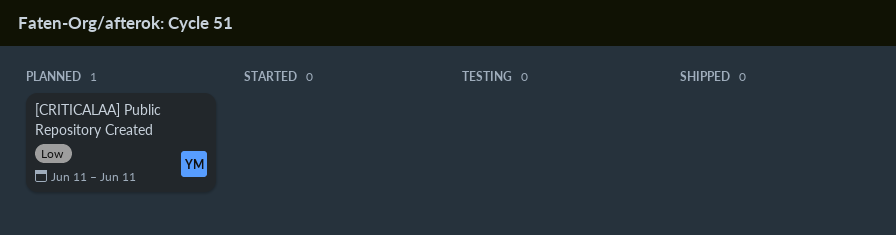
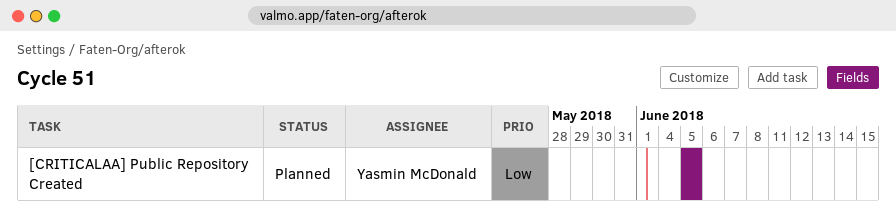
[CRITICALAA] Public Repository Created, start: Jun 11 -> Jun 5
[CRITICALAA] Public Repository Created, due: Jun 11 -> Jun 5

